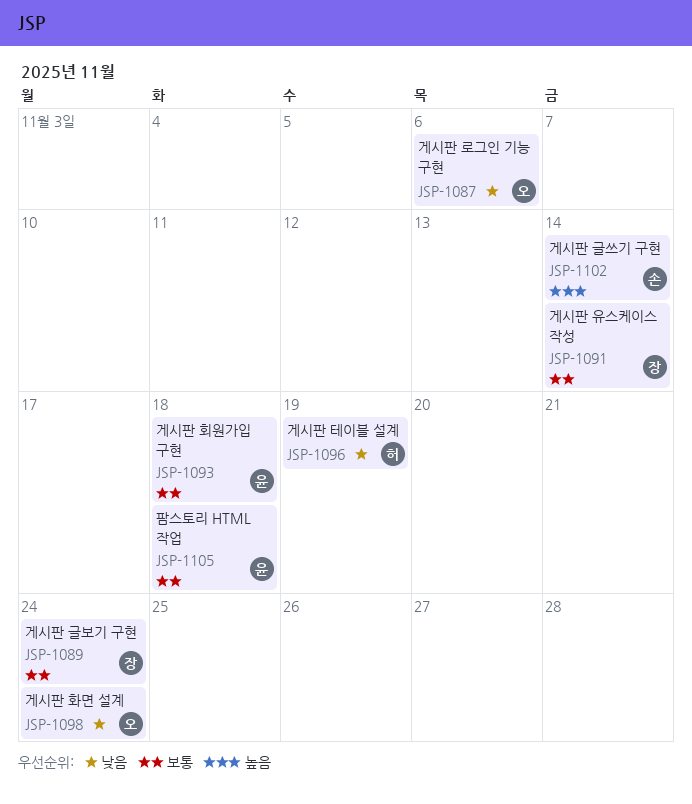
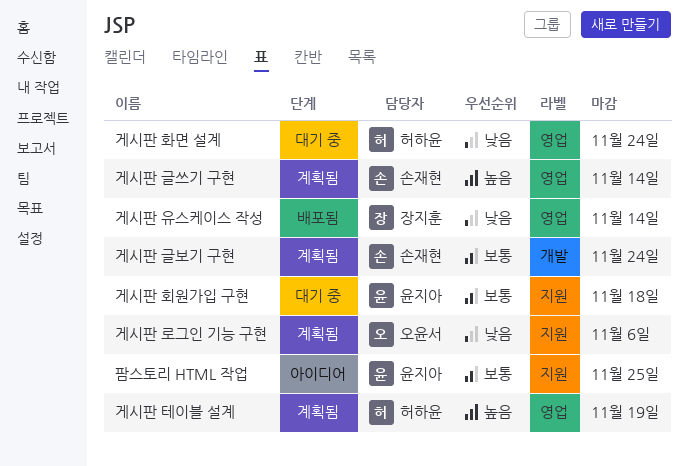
게시판 글보기 구현, owner: 장지훈 -> 손재현
게시판 유스케이스 작성, priority: 보통 -> 낮음
게시판 테이블 설계, priority: 낮음 -> 높음
게시판 화면 설계, owner: 오윤서 -> 허하윤
팜스토리 HTML 작업, due: Nov 18 -> Nov 25

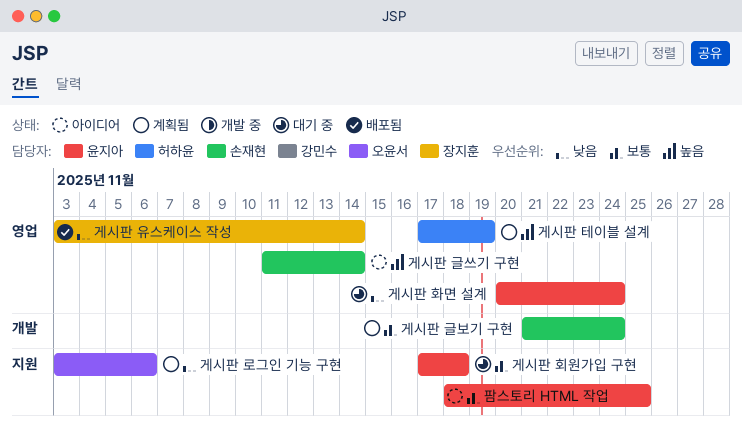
게시판 글쓰기 구현, status: 계획됨 -> 아이디어
게시판 화면 설계, owner: 허하윤 -> 윤지아

